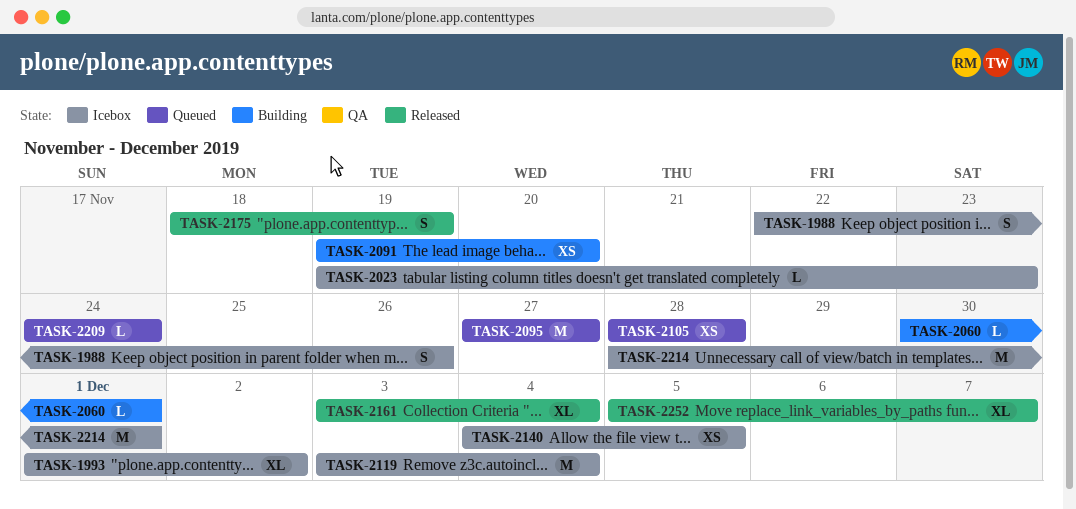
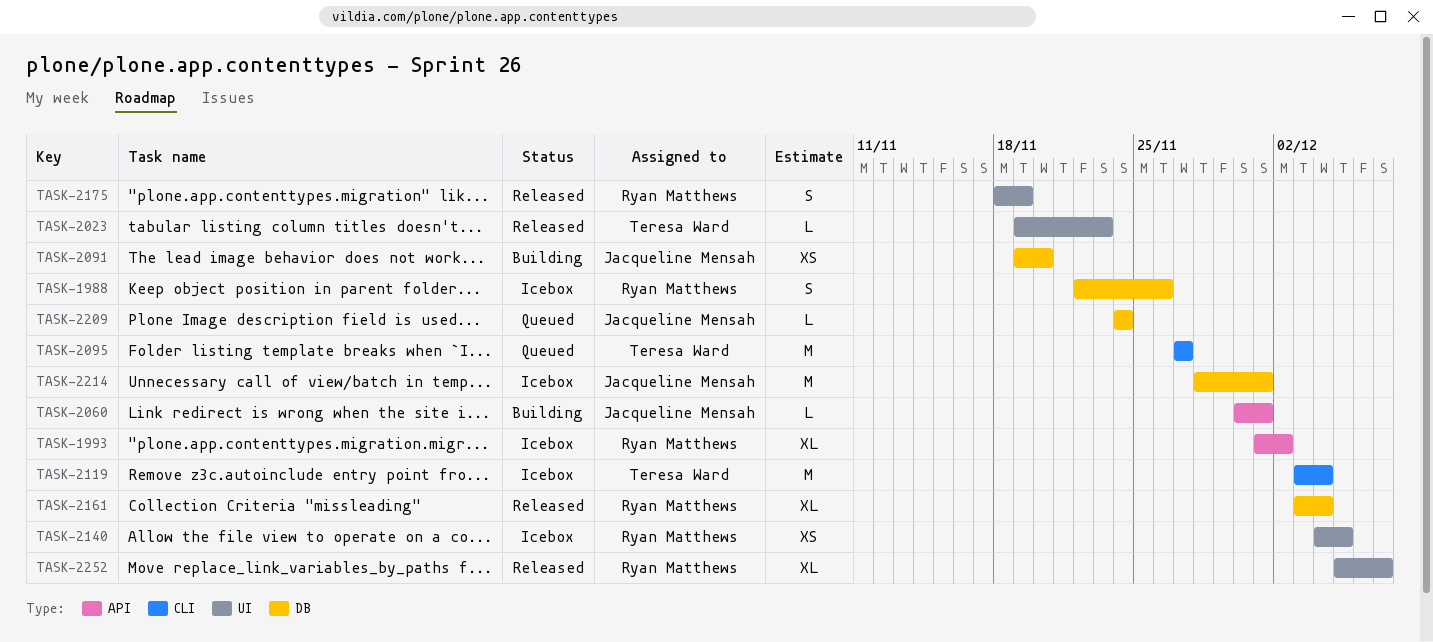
TASK-2023, status: Icebox -> Released
TASK-2105: present -> none

